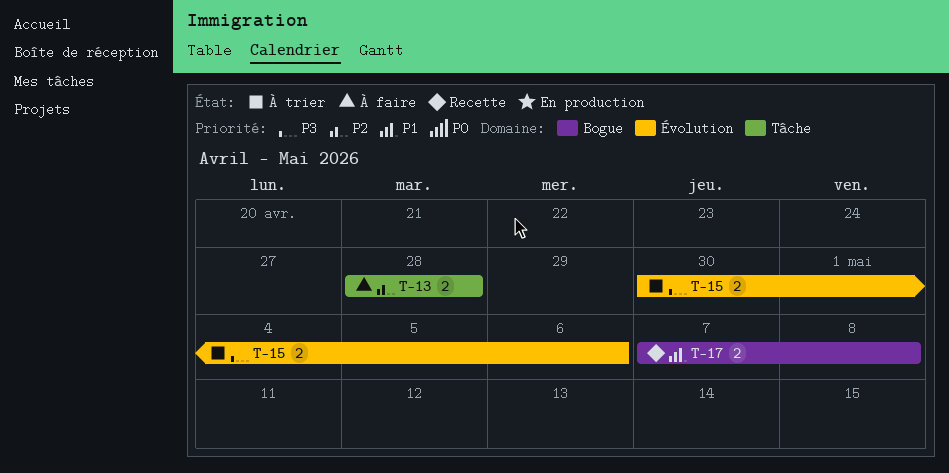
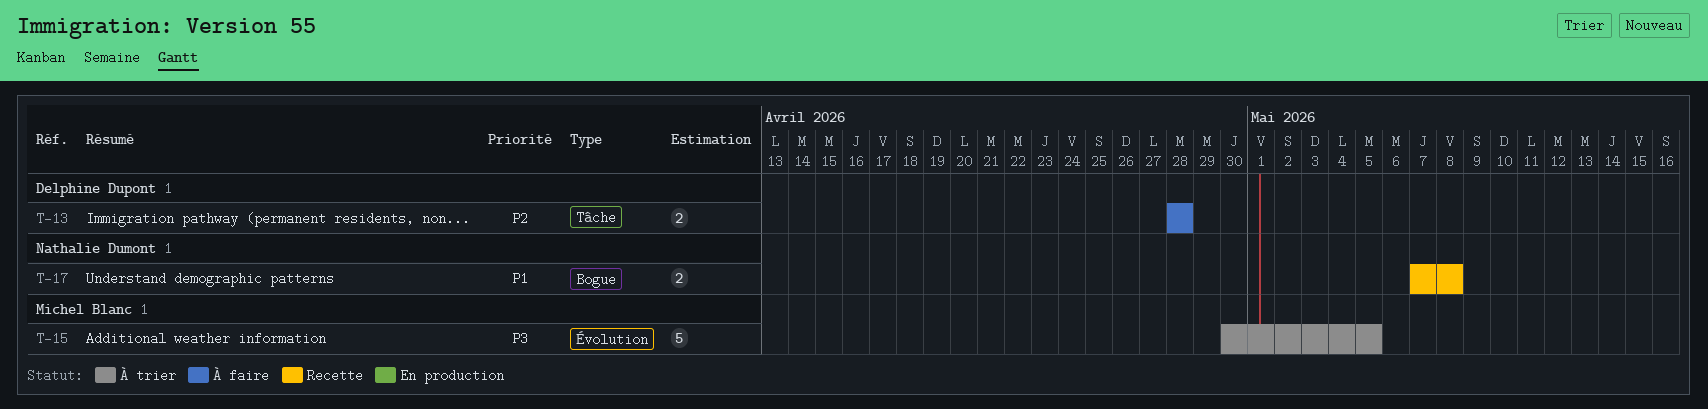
T-15, estimate: 2 -> 5
T-15, due: May 6 -> May 5

